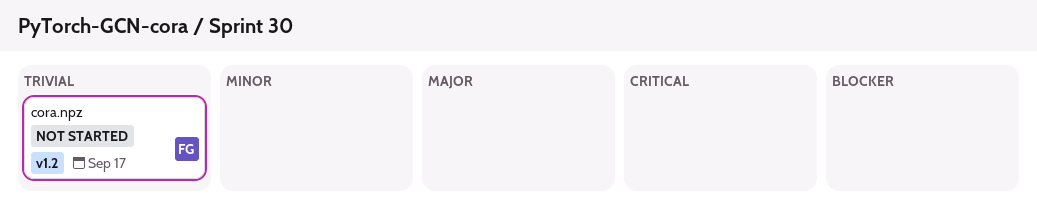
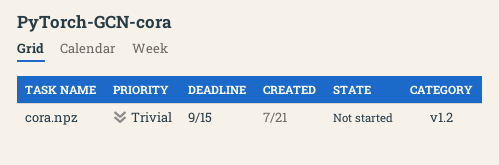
cora.npz, due: Sep 17 -> Sep 15

